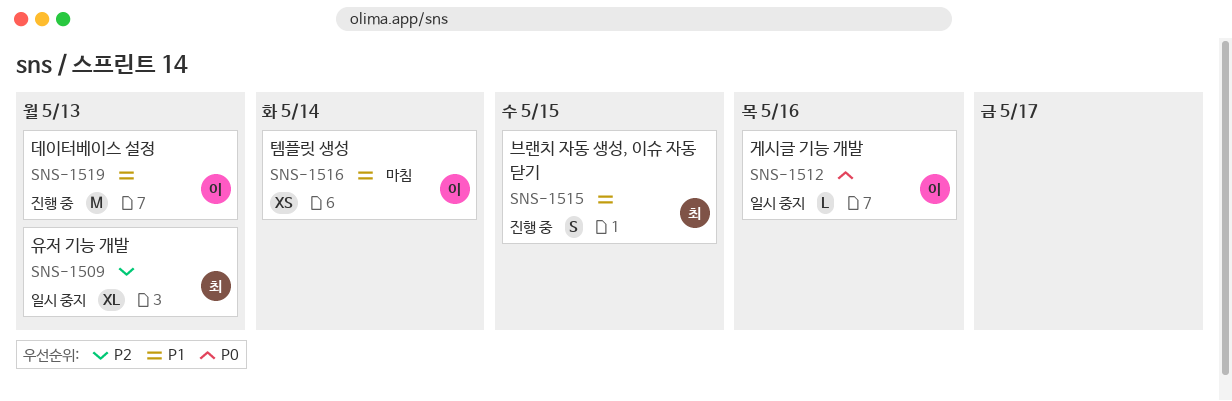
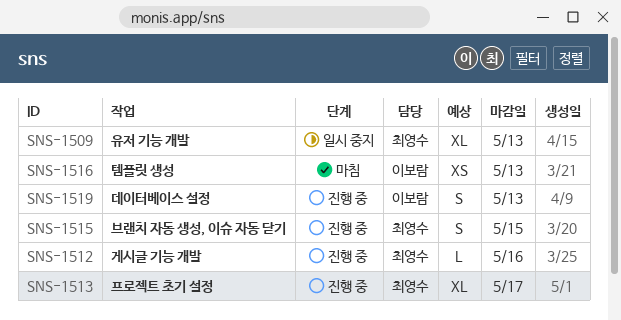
SNS-1512, status: 일시 중지 -> 진행 중
SNS-1512, owner: 이보람 -> 최영수
SNS-1513: none -> present
SNS-1516, due: May 14 -> May 13
SNS-1519, estimate: M -> S

